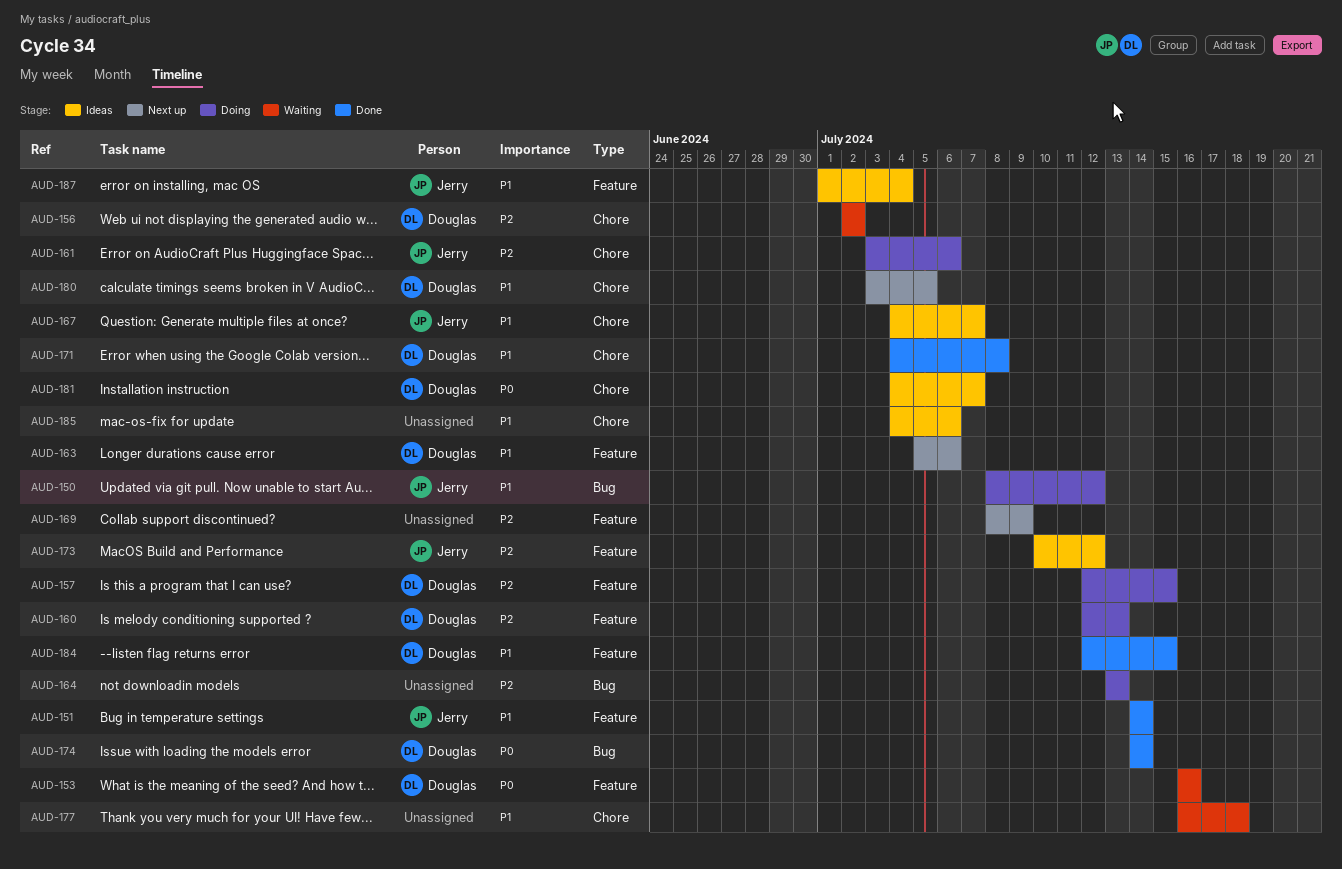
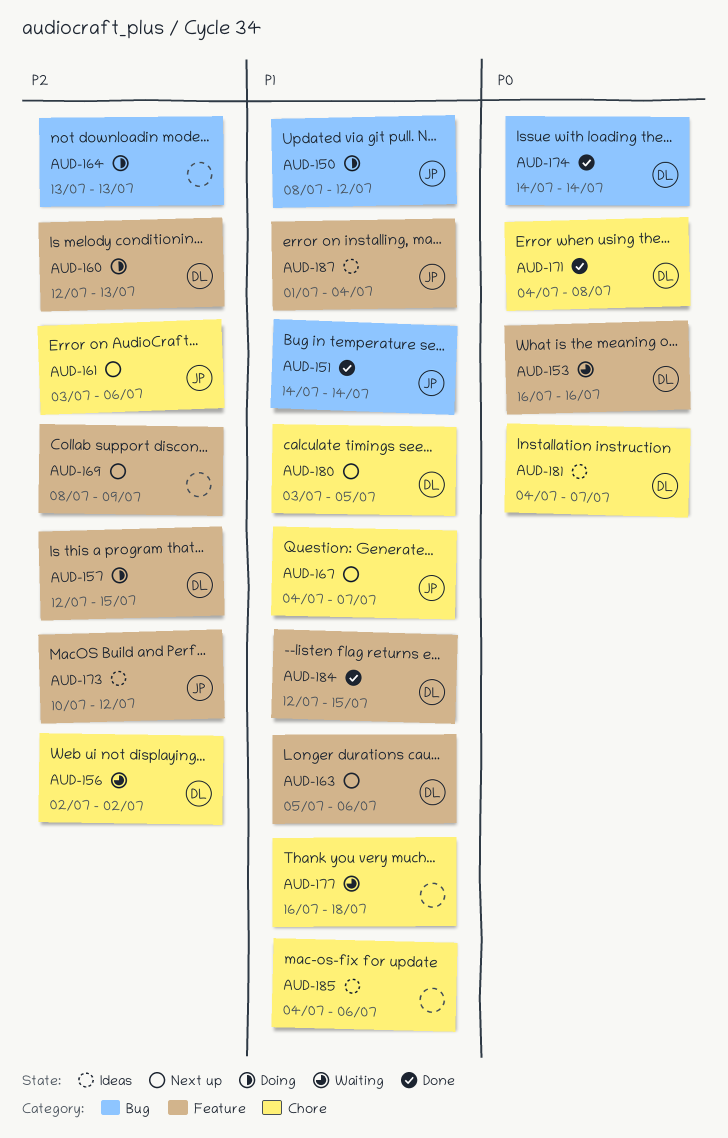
AUD-151, label: Feature -> Bug
AUD-161, status: Doing -> Next up
AUD-167, status: Ideas -> Next up
AUD-171, priority: P1 -> P0

